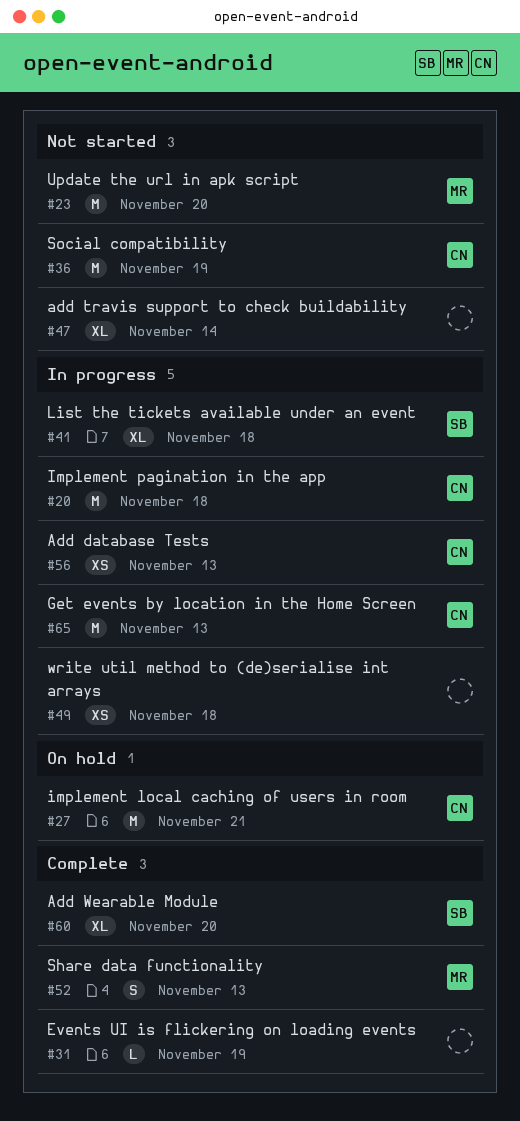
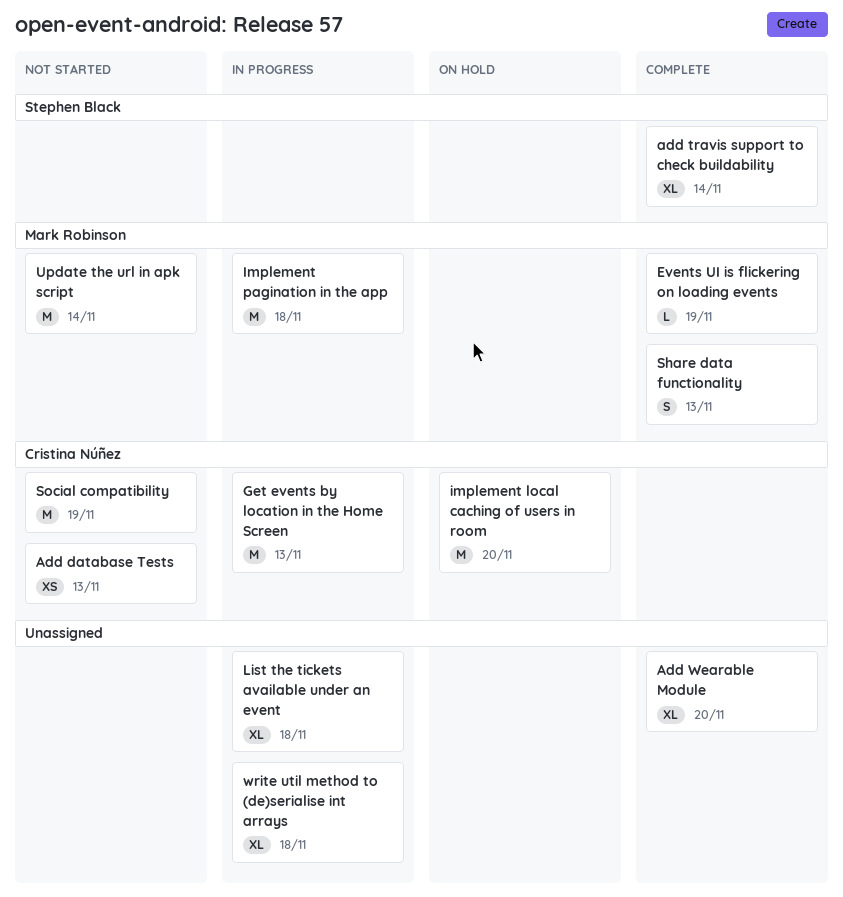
Add database Tests, status: In progress -> Not started
add travis support to check buildability, status: Not started -> Complete
add travis support to check buildability, owner: none -> Stephen Black
Add Wearable Module, owner: Stephen Black -> none
Events UI is flickering on loading events, owner: none -> Mark Robinson
implement local caching of users in room, due: Nov 21 -> Nov 20
Implement pagination in the app, owner: Cristina Núñez -> Mark Robinson
List the tickets available under an event, owner: Stephen Black -> none
Update the url in apk script, due: Nov 20 -> Nov 14
write util method to (de)serialise int arrays, estimate: XS -> XL

